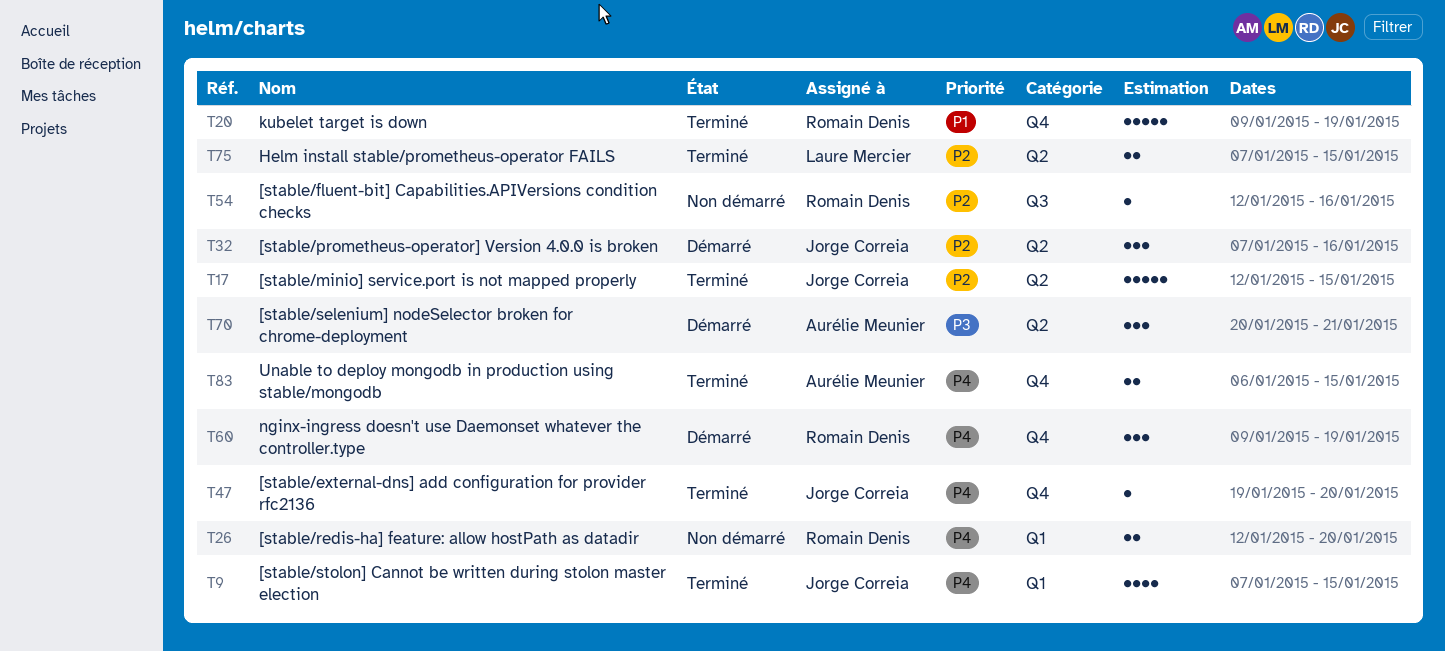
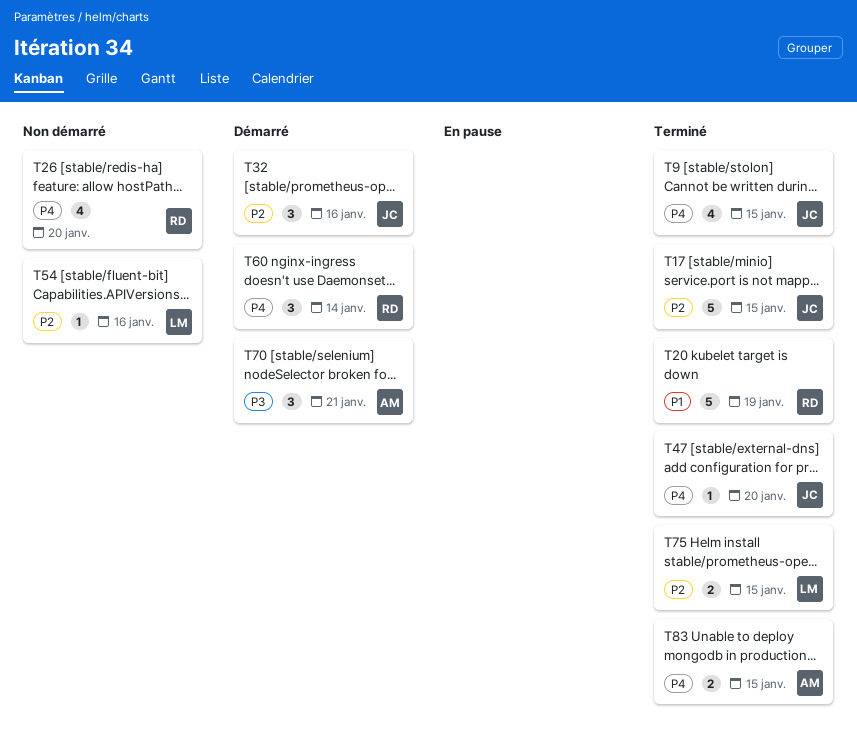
T26, estimate: 2 -> 4
T54, owner: Romain Denis -> Laure Mercier
T60, due: Jan 19 -> Jan 14

